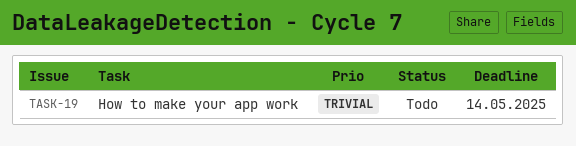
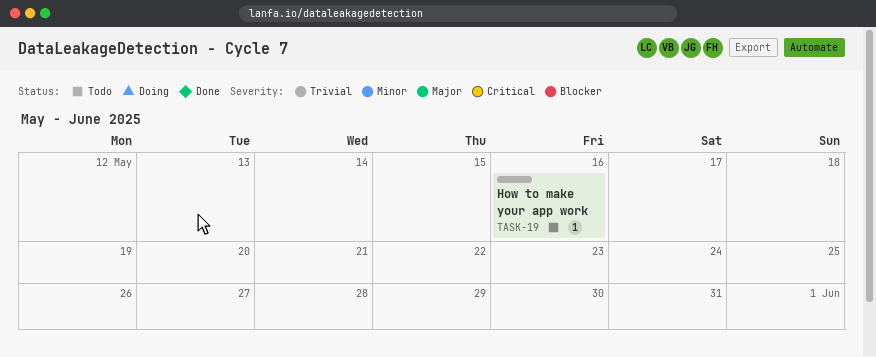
TASK-19, due: May 14 -> May 16

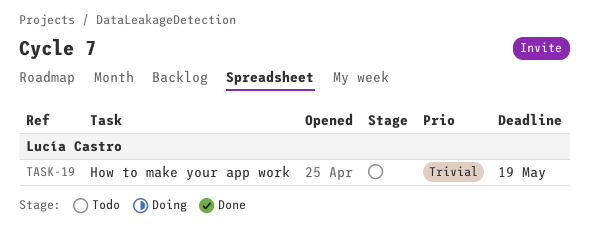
TASK-19, due: May 16 -> May 19

